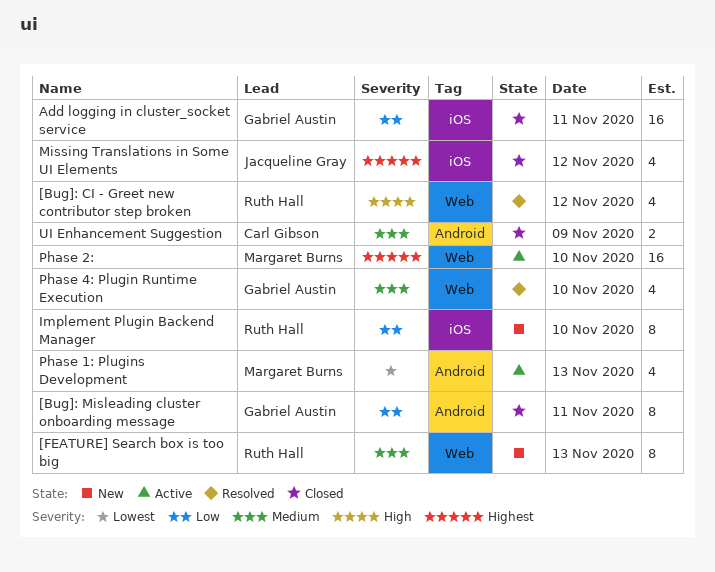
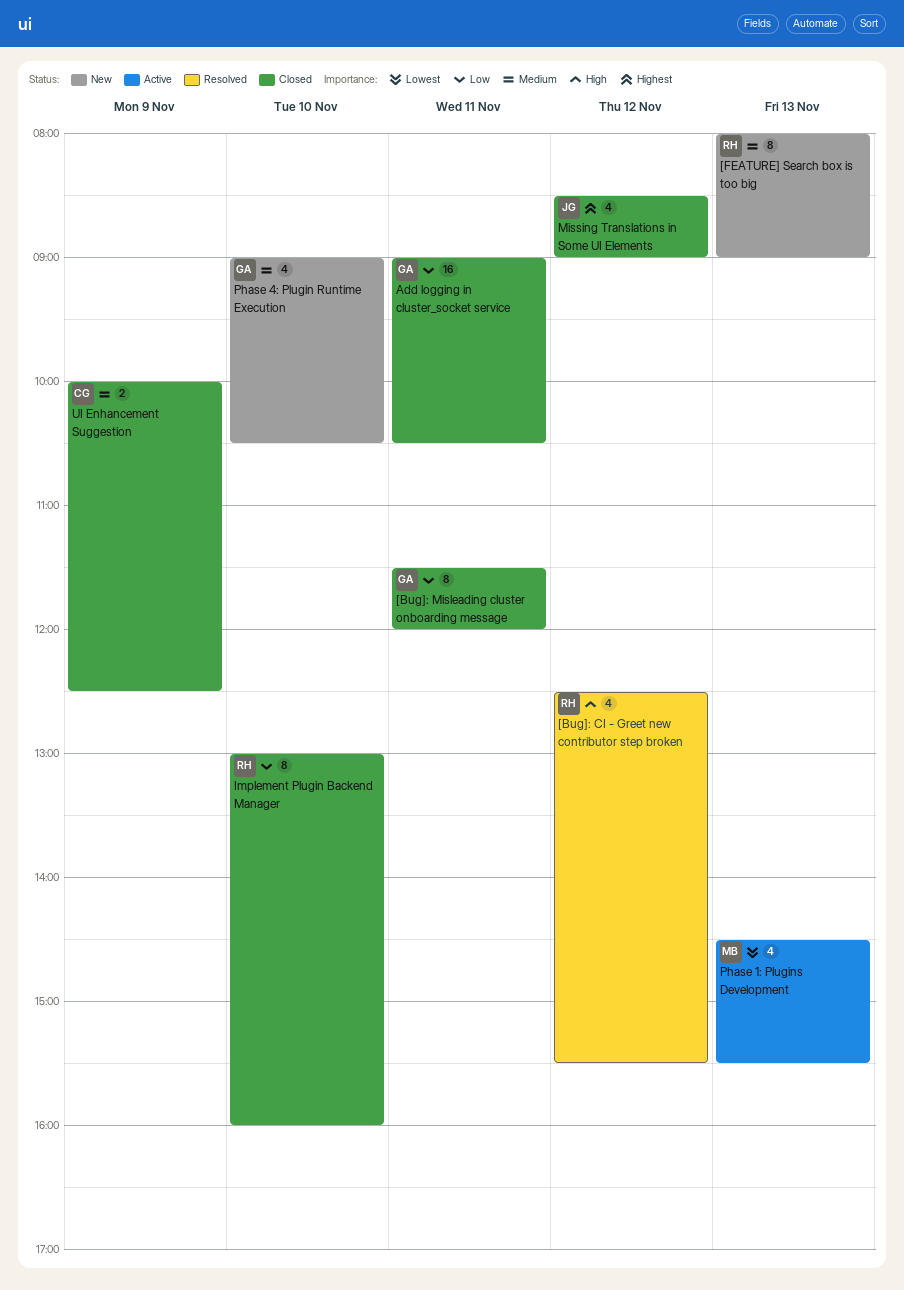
Implement Plugin Backend Manager, status: New -> Closed
Phase 2:: present -> none
Phase 4: Plugin Runtime Execution, status: Resolved -> New

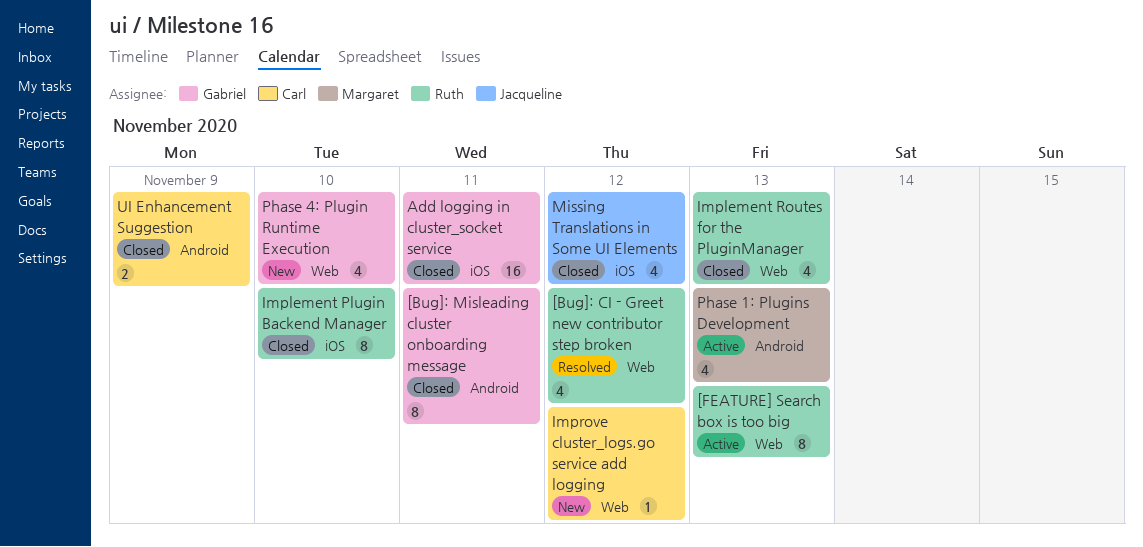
[FEATURE] Search box is too big, status: New -> Active
Implement Routes for the PluginManager: none -> present
Improve cluster_logs.go service add logging: none -> present

